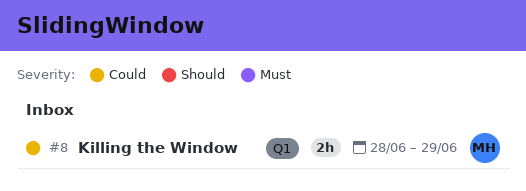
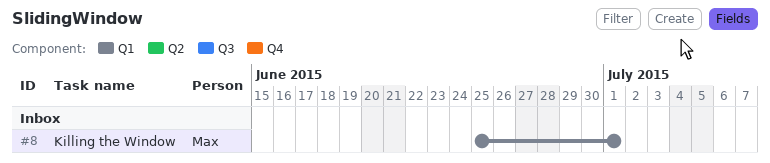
#8, start: Jun 28 -> Jun 25
#8, due: Jun 29 -> Jul 1

